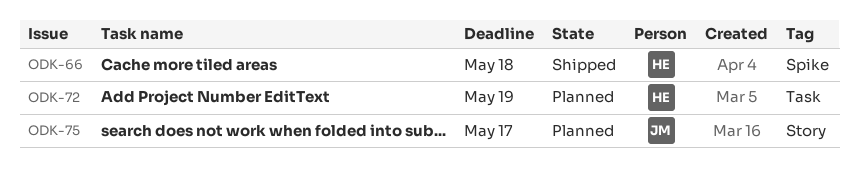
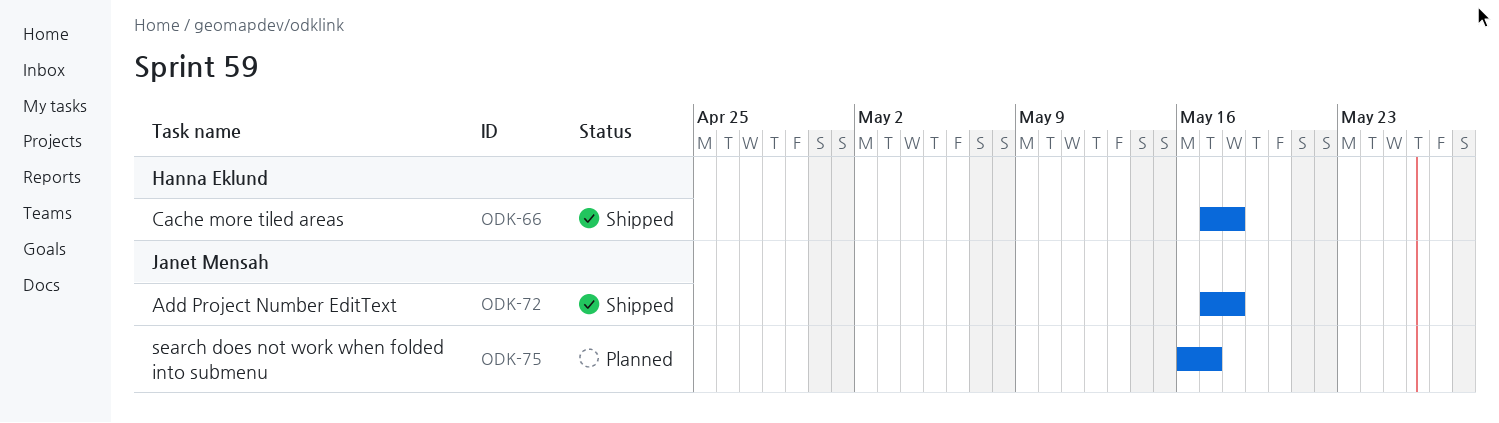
ODK-72, status: Planned -> Shipped
ODK-72, owner: Hanna Eklund -> Janet Mensah
ODK-72, due: May 19 -> May 18

